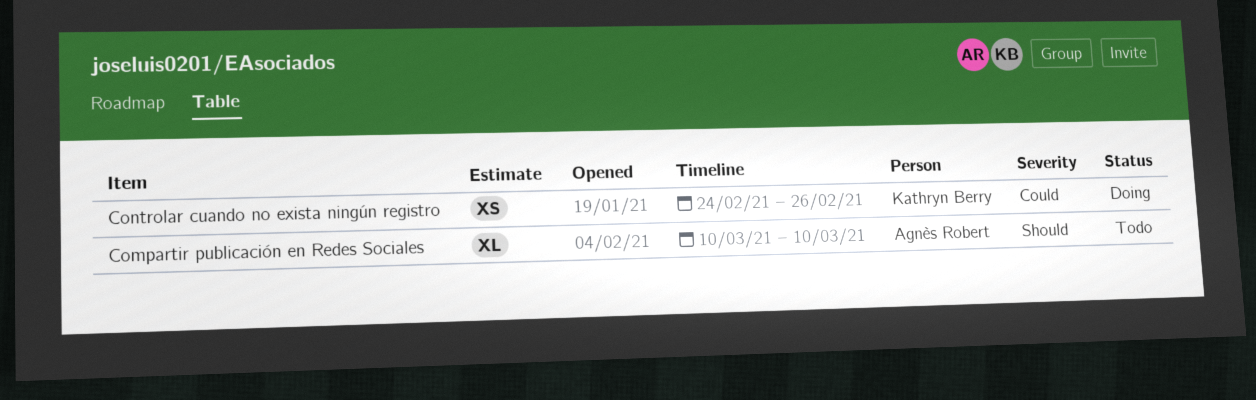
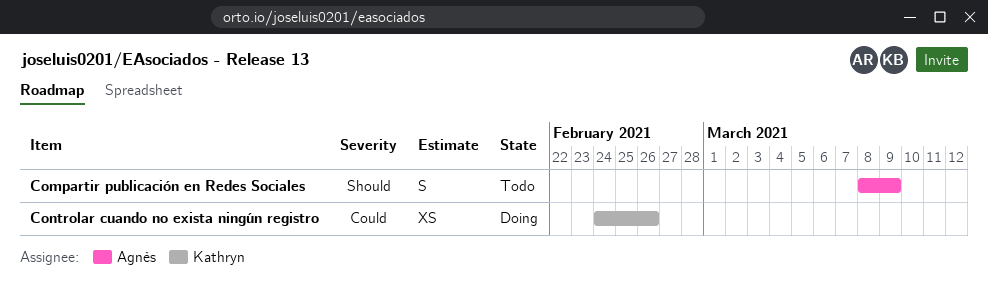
Compartir publicación en Redes Sociales, estimate: XL -> S
Compartir publicación en Redes Sociales, start: Mar 10 -> Mar 8
Compartir publicación en Redes Sociales, due: Mar 10 -> Mar 9

